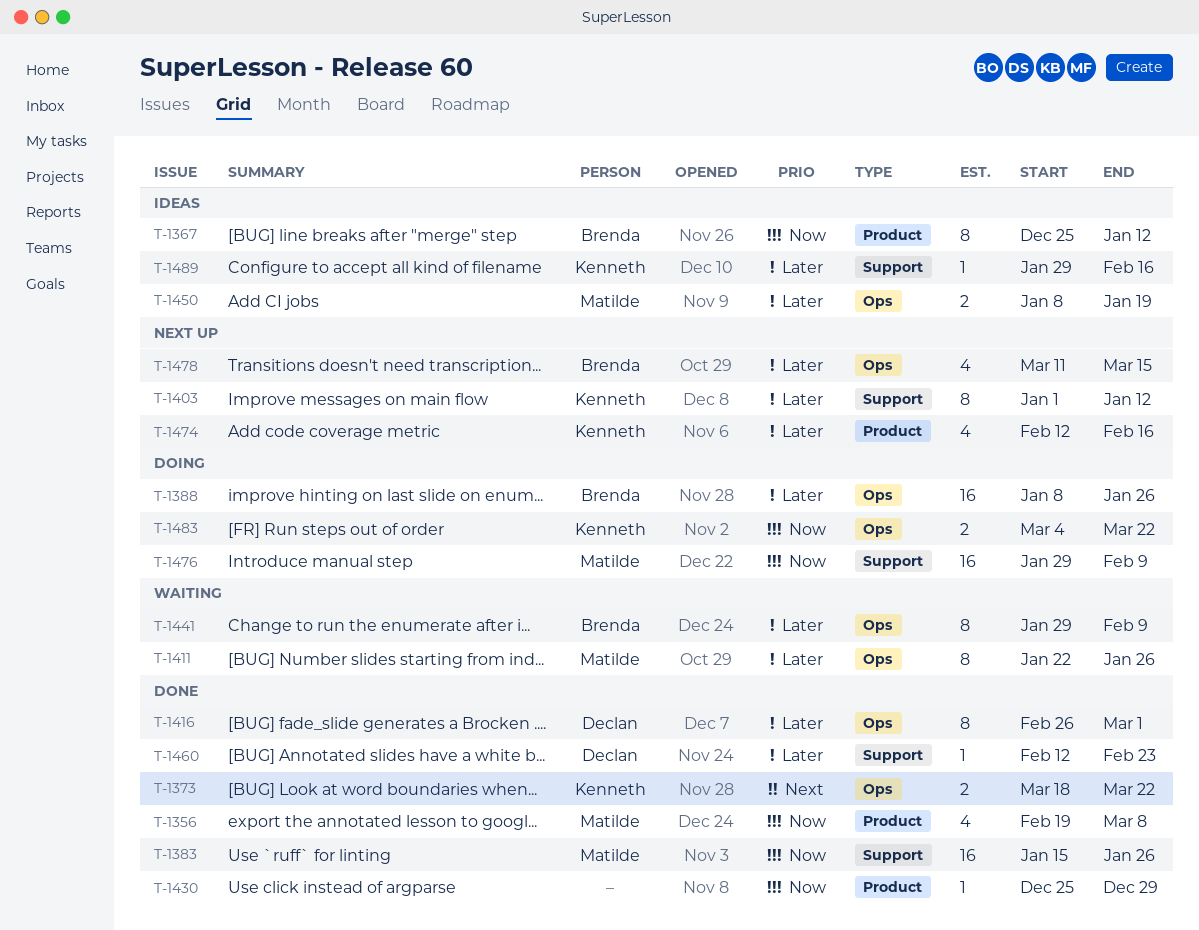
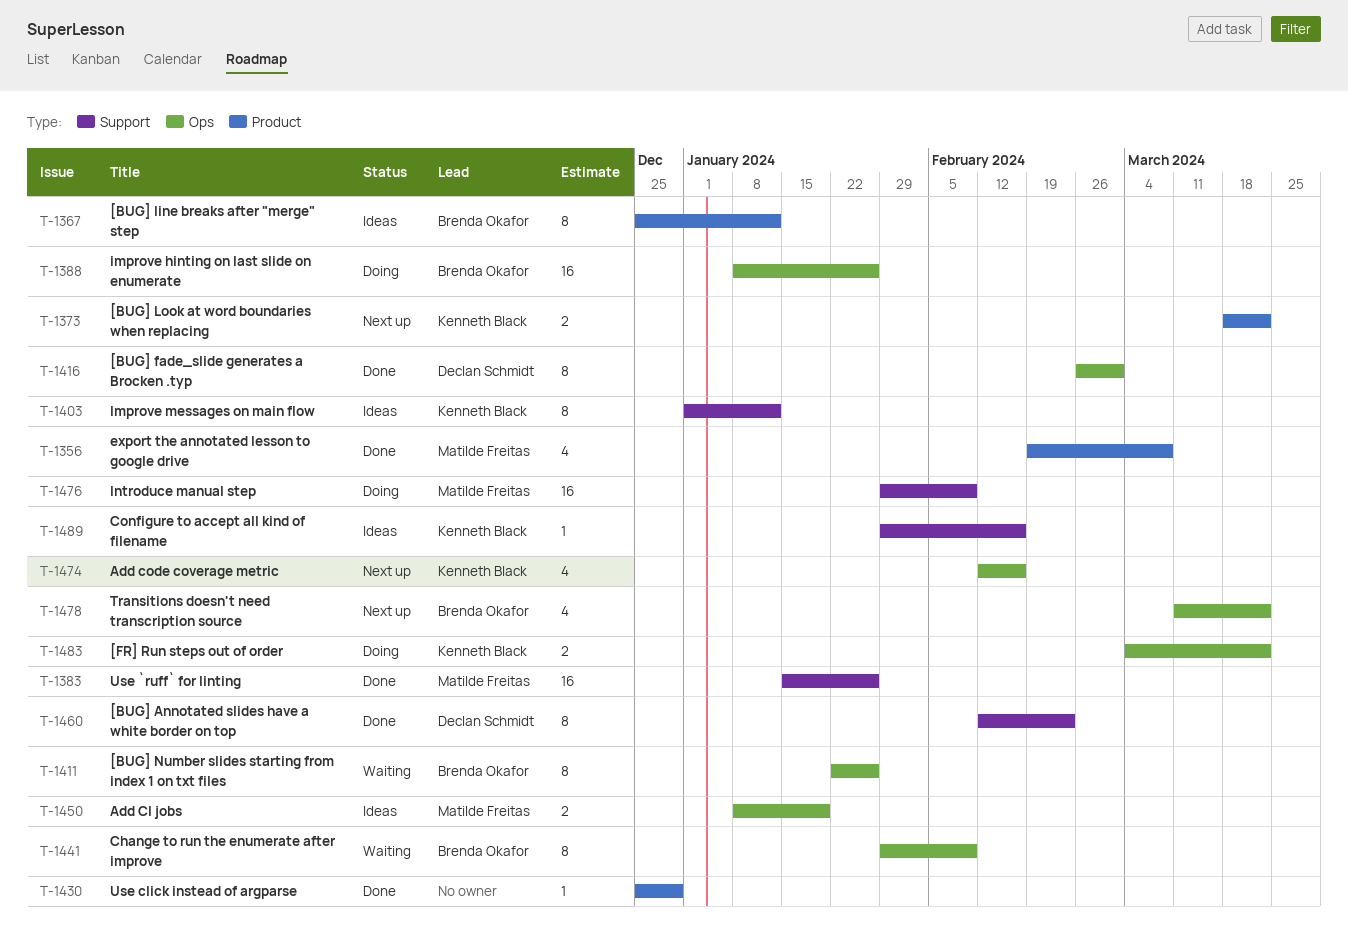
T-1373, status: Done -> Next up
T-1373, label: Ops -> Product
T-1403, status: Next up -> Ideas
T-1411, owner: Matilde Freitas -> Brenda Okafor
T-1460, estimate: 1 -> 8
T-1474, label: Product -> Ops
T-1478, due: Mar 15 -> Mar 22

